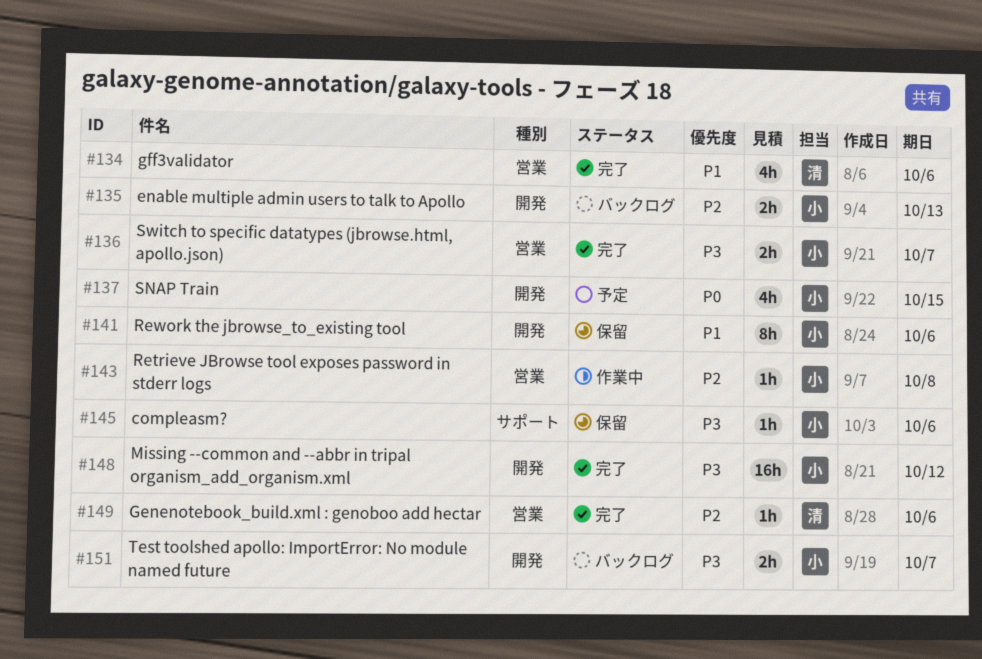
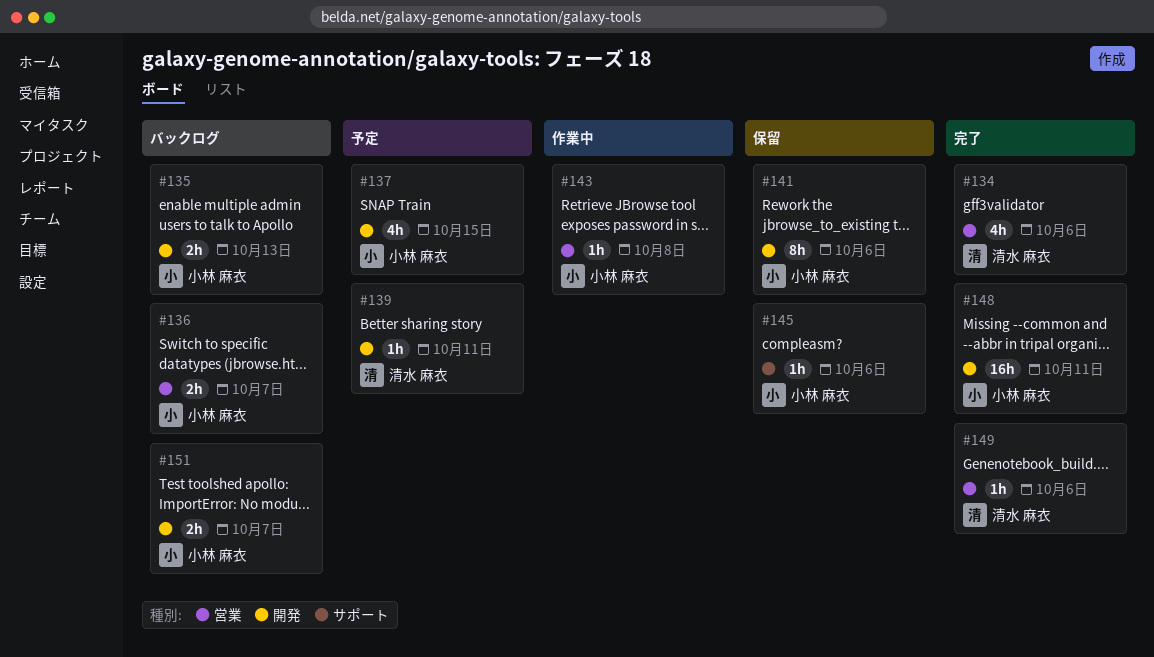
#136, status: 完了 -> バックログ
#139: none -> present
#148, due: Oct 12 -> Oct 11

